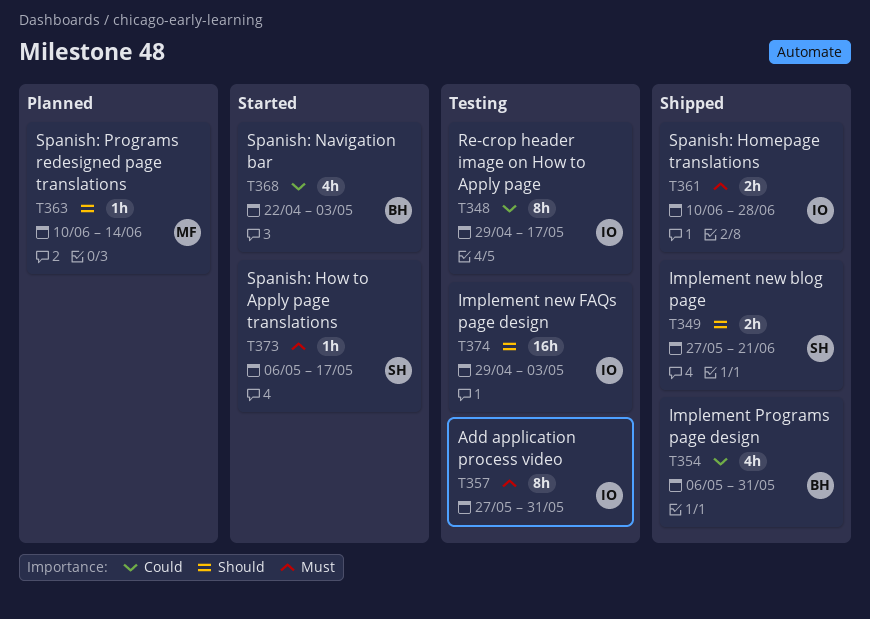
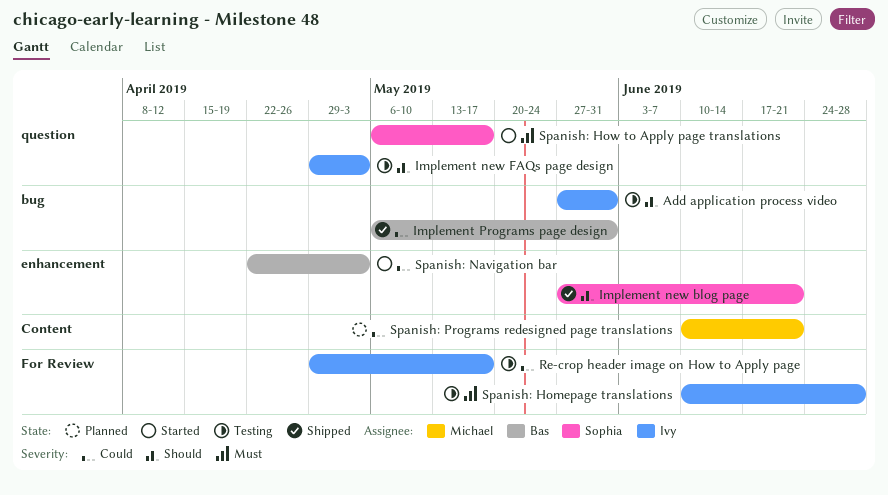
Add application process video, priority: Must -> Should
Spanish: Homepage translations, status: Shipped -> Testing
Spanish: Programs redesigned page translations, priority: Should -> Could
Spanish: Programs redesigned page translations, due: Jun 14 -> Jun 21

